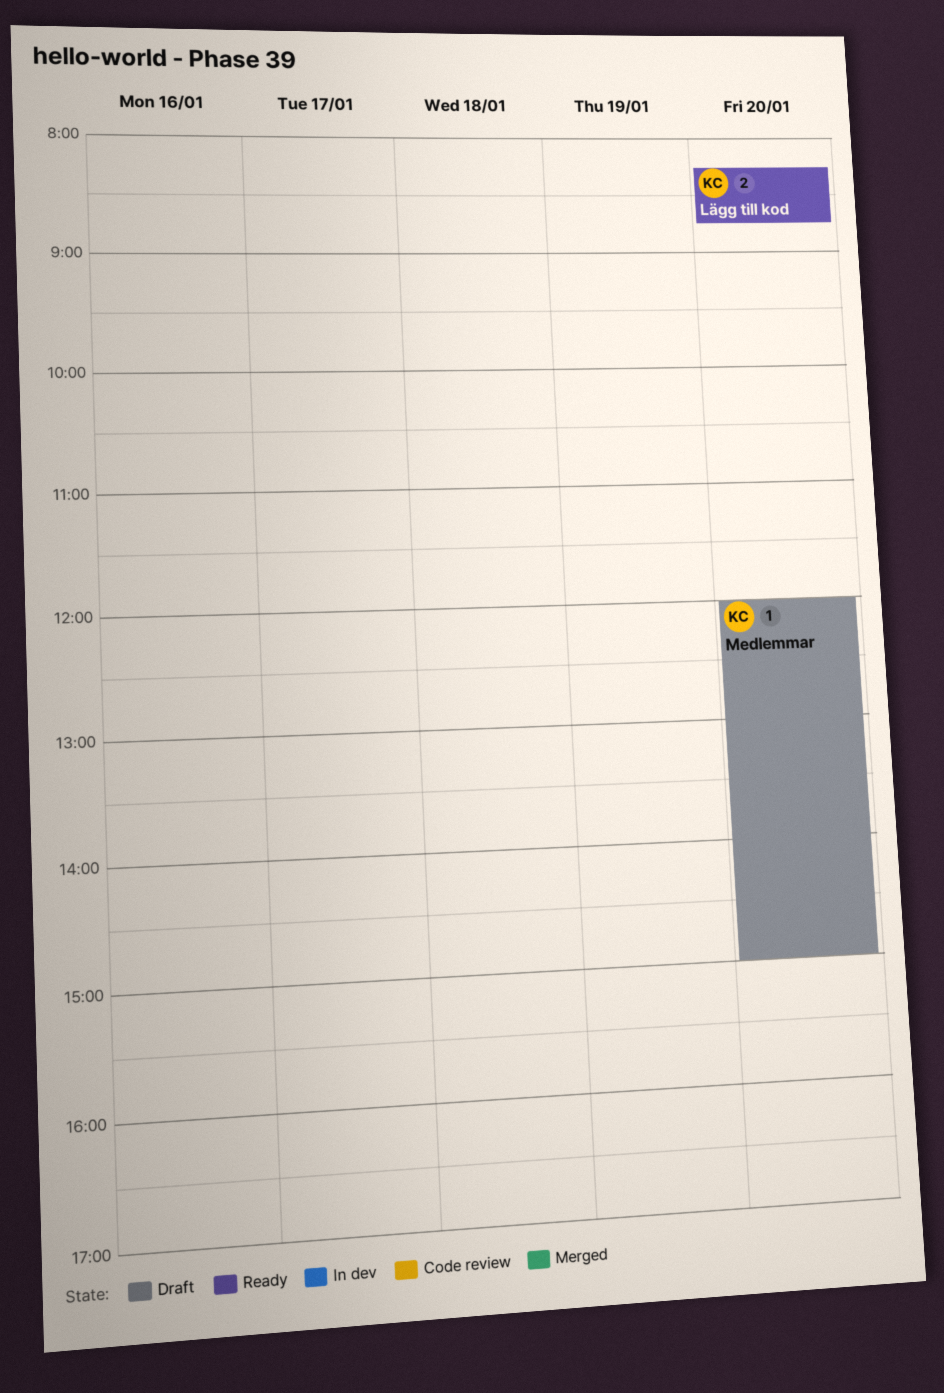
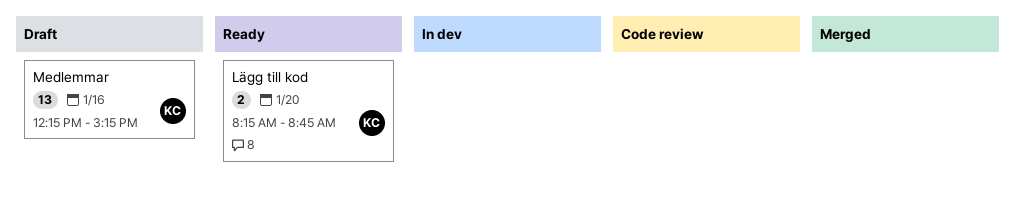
Medlemmar, estimate: 1 -> 13
Medlemmar, day: Jan 20 -> Jan 16
Medlemmar, begins: 12:00 -> 12:15
Medlemmar, ends: 15:00 -> 15:15

